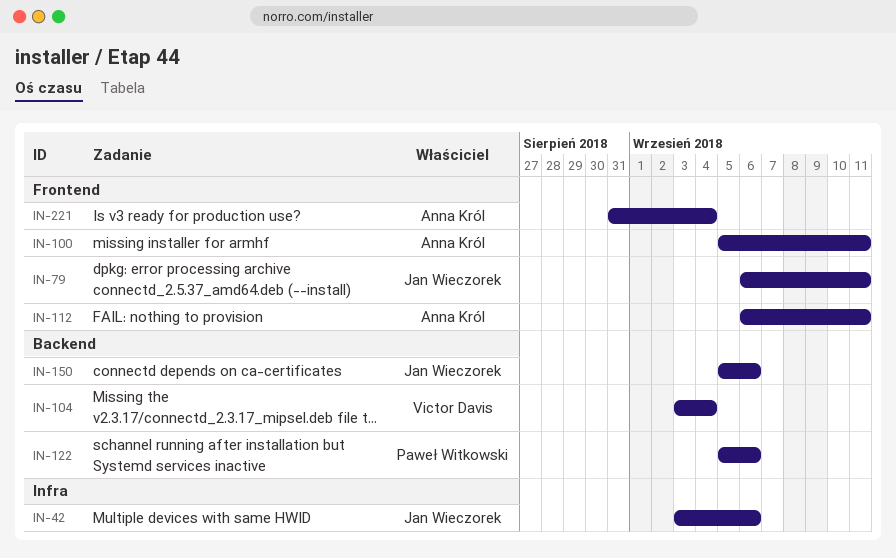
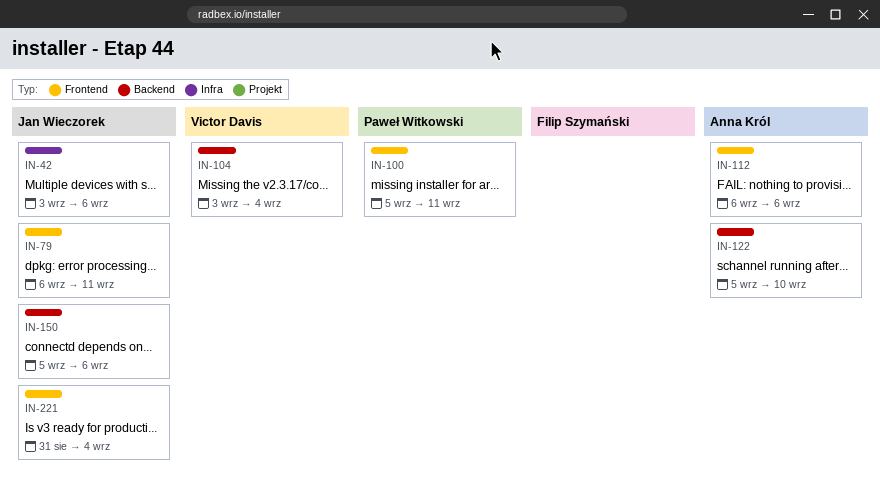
IN-100, owner: Anna Król -> Paweł Witkowski
IN-112, due: Sep 11 -> Sep 6
IN-122, owner: Paweł Witkowski -> Anna Król
IN-122, due: Sep 6 -> Sep 10
IN-221, owner: Anna Król -> Jan Wieczorek

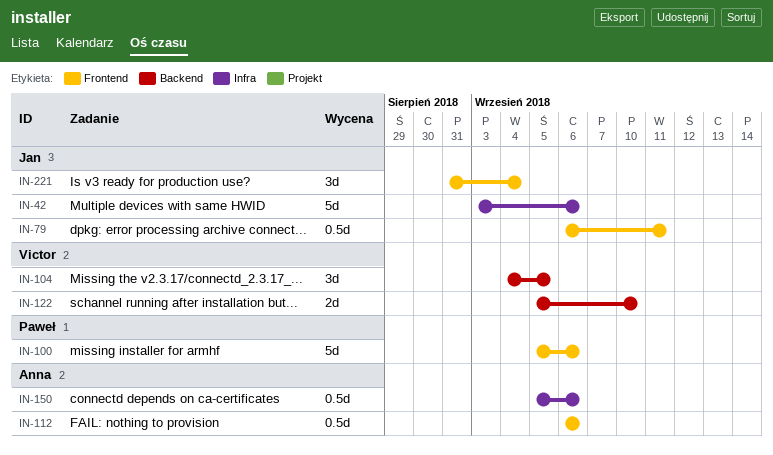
IN-100, due: Sep 11 -> Sep 6
IN-104, start: Sep 3 -> Sep 4
IN-104, due: Sep 4 -> Sep 5
IN-122, owner: Anna Król -> Victor Davis
IN-150, owner: Jan Wieczorek -> Anna Król
IN-150, label: Backend -> Infra

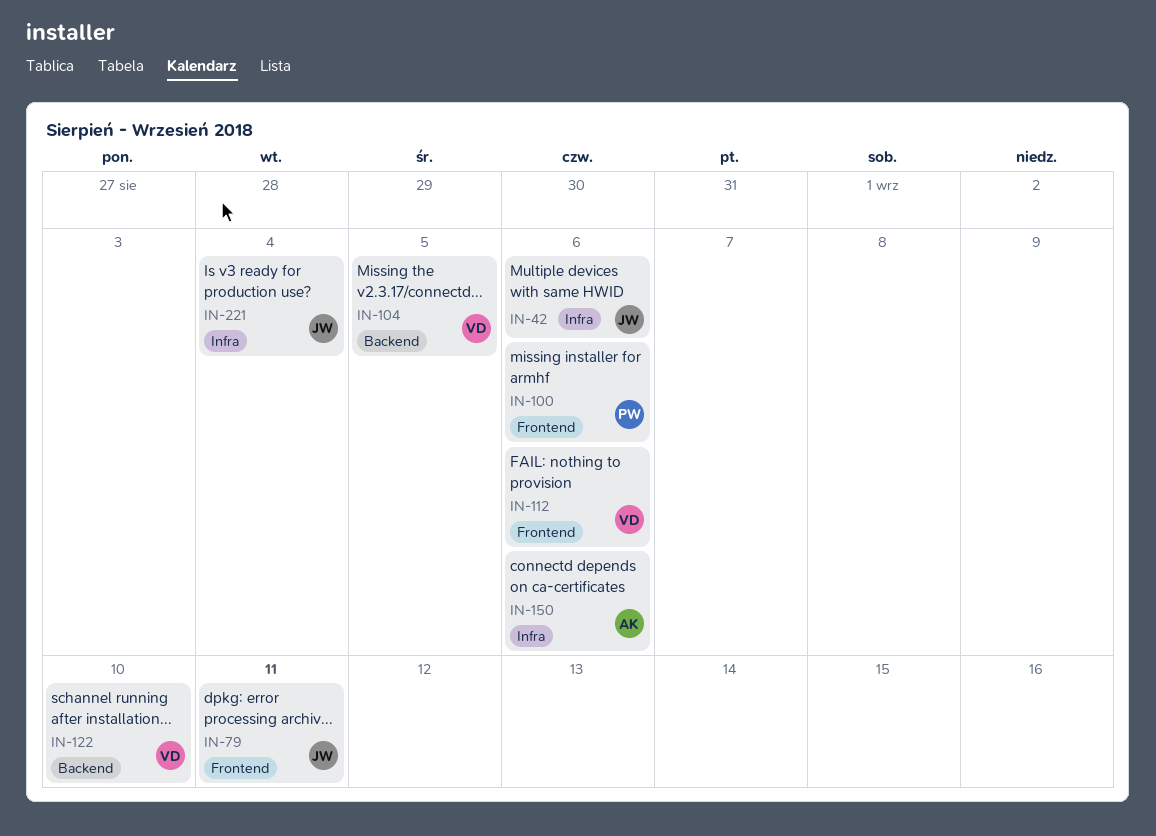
IN-112, owner: Anna -> Victor
IN-221, label: Frontend -> Infra

